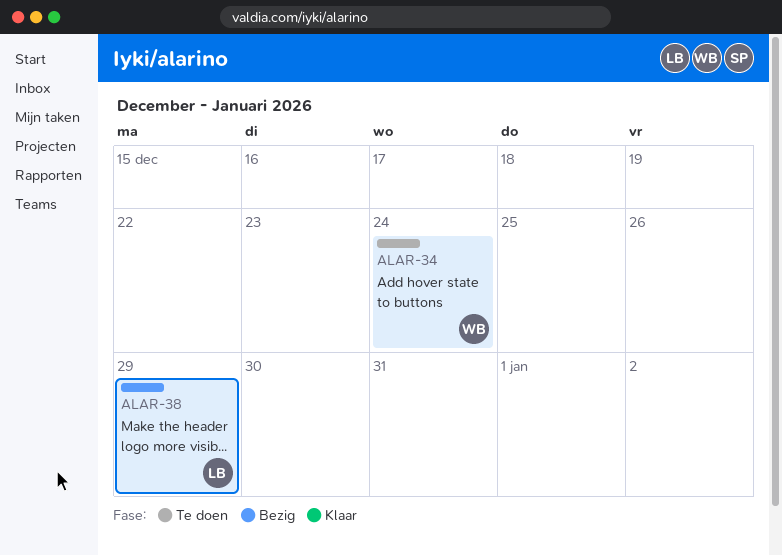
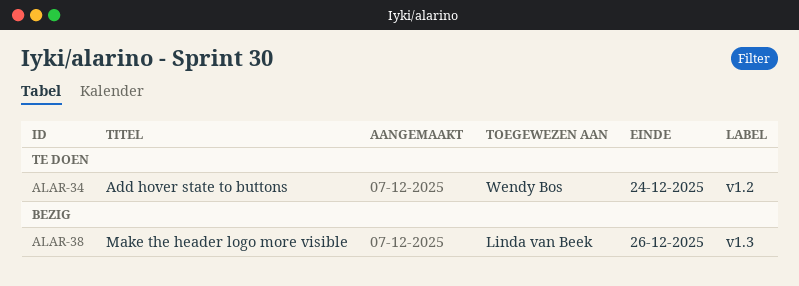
ALAR-38, due: Dec 29 -> Dec 26

